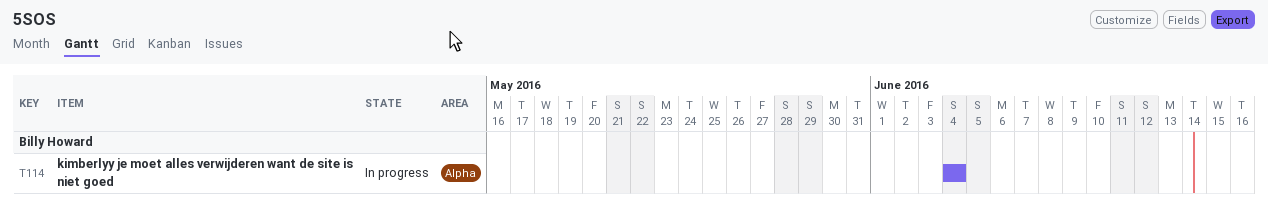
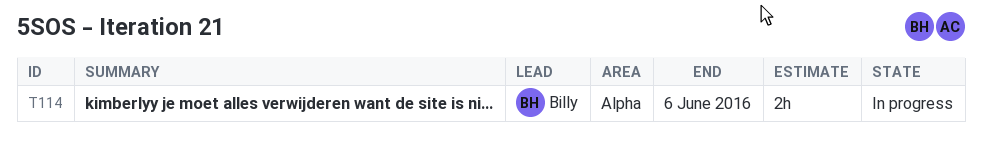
T114, due: Jun 4 -> Jun 6

